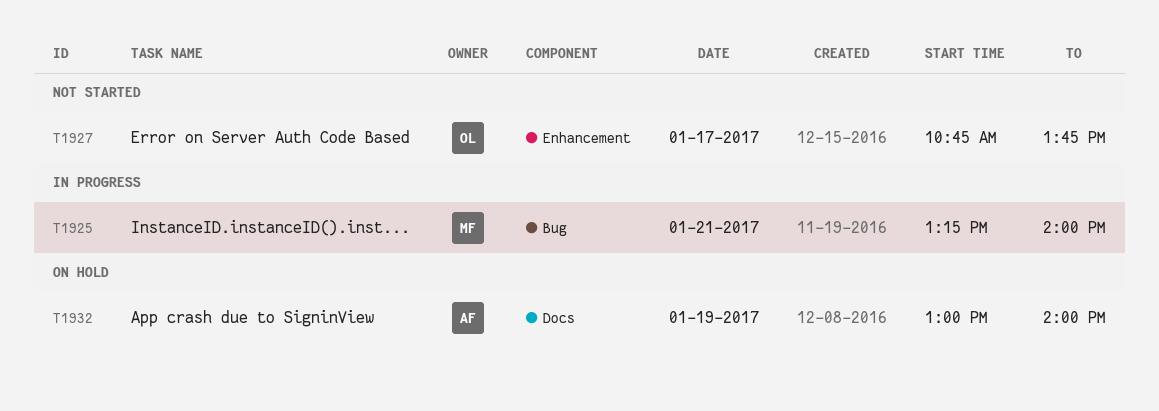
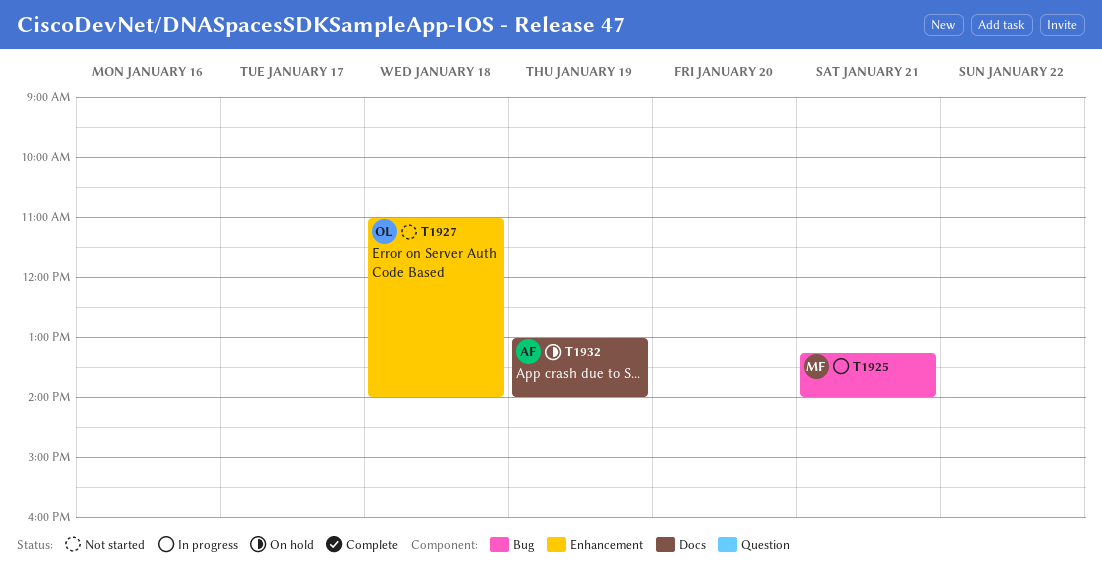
T1927, day: Jan 17 -> Jan 18
T1927, begins: 10:45 -> 11:00
T1927, ends: 13:45 -> 14:00

